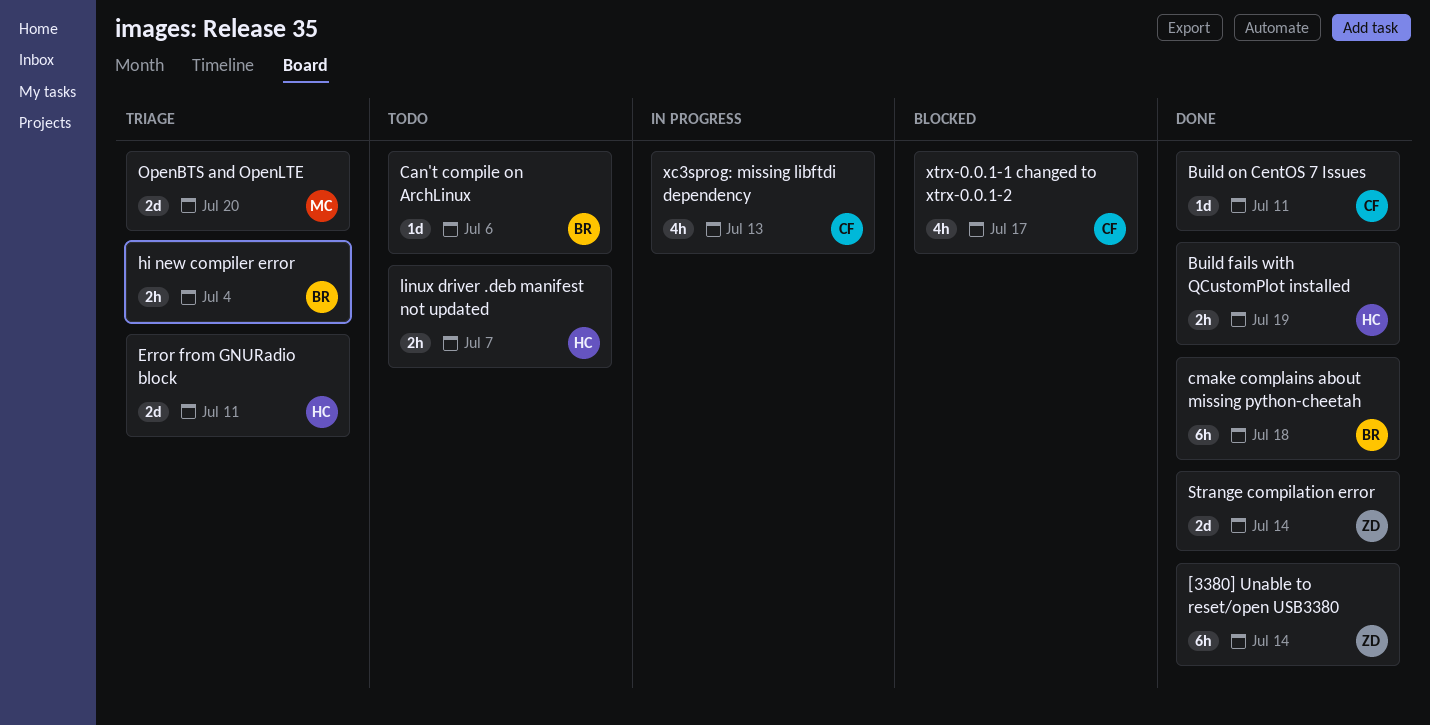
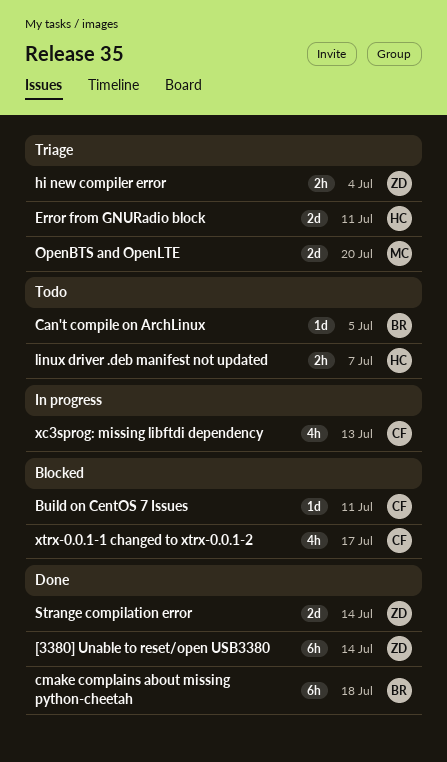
Build fails with QCustomPlot installed: present -> none
Build on CentOS 7 Issues, status: Done -> Blocked
Can't compile on ArchLinux, due: Jul 6 -> Jul 5
hi new compiler error, owner: BR -> ZD

